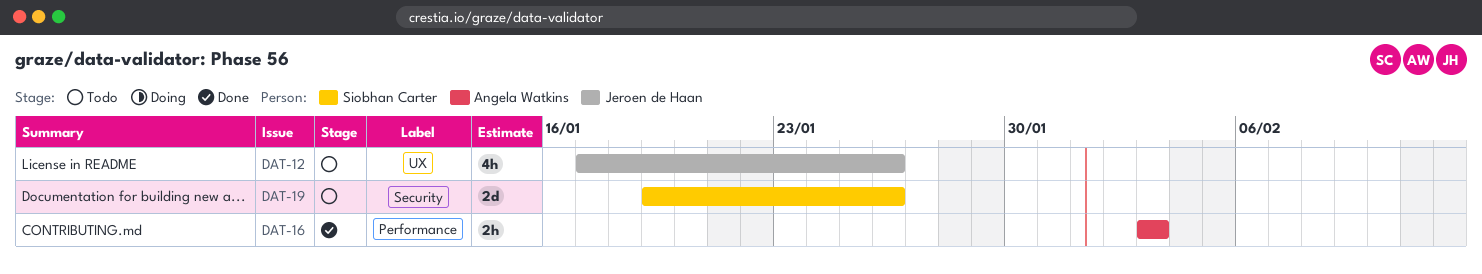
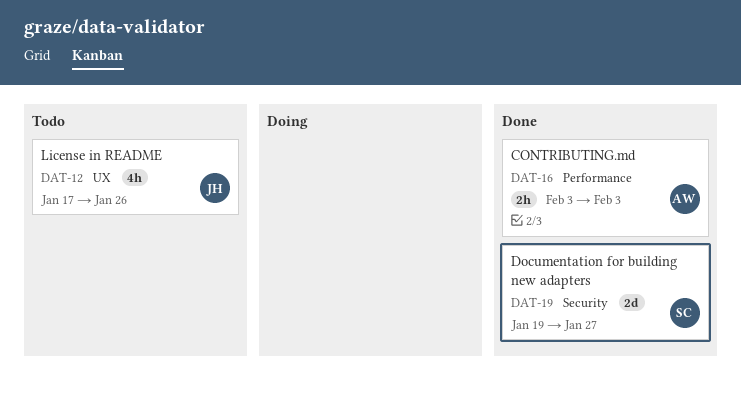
DAT-19, status: Todo -> Done
DAT-19, due: Jan 26 -> Jan 27

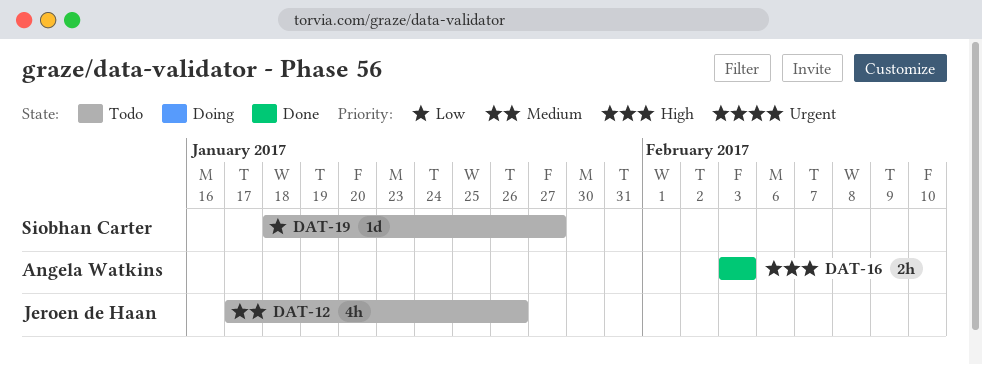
DAT-19, status: Done -> Todo
DAT-19, estimate: 2d -> 1d
DAT-19, start: Jan 19 -> Jan 18

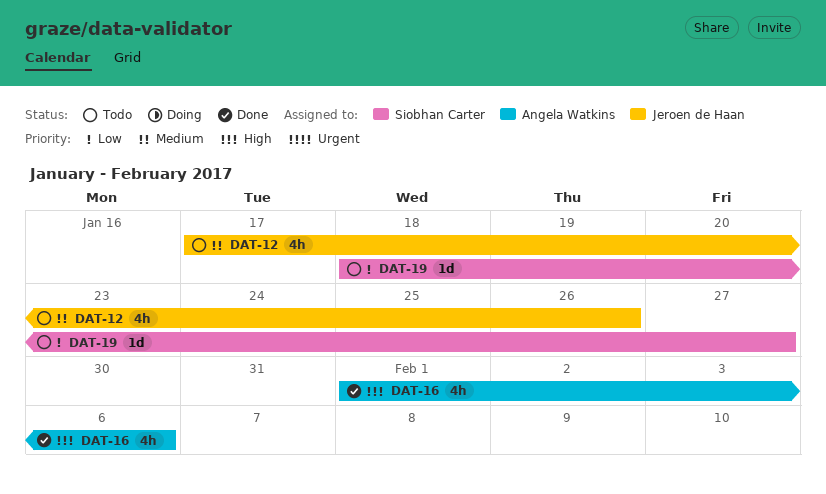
DAT-16, estimate: 2h -> 4h
DAT-16, start: Feb 3 -> Feb 1
DAT-16, due: Feb 3 -> Feb 6

